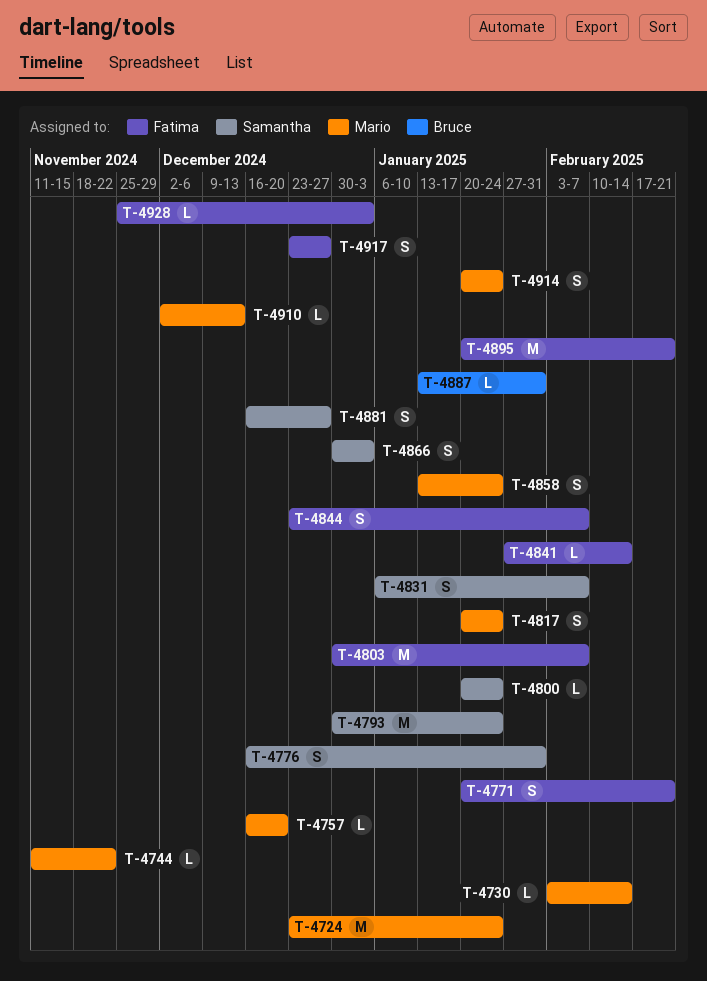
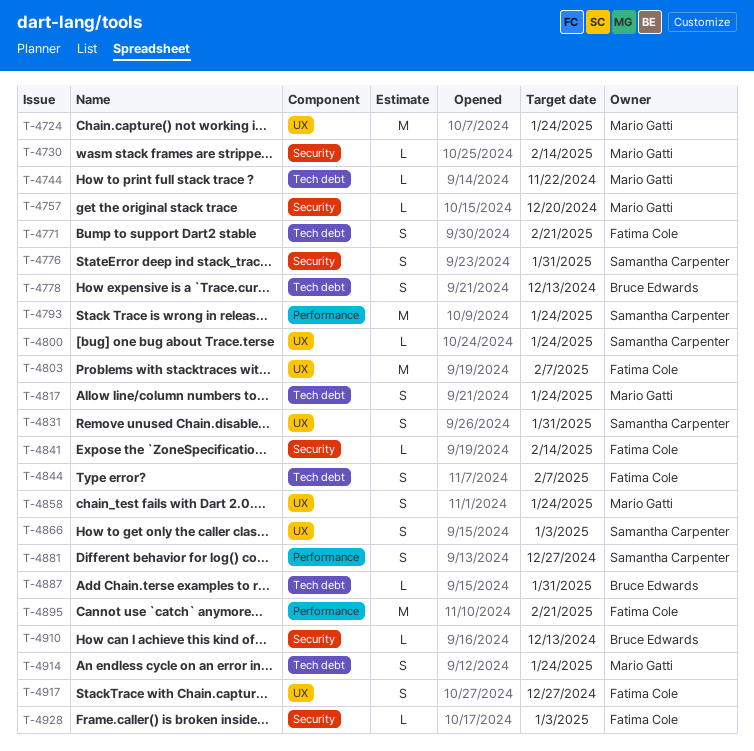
T-4778: none -> present
T-4831, due: Feb 7 -> Jan 31
T-4910, owner: Mario Gatti -> Bruce Edwards

